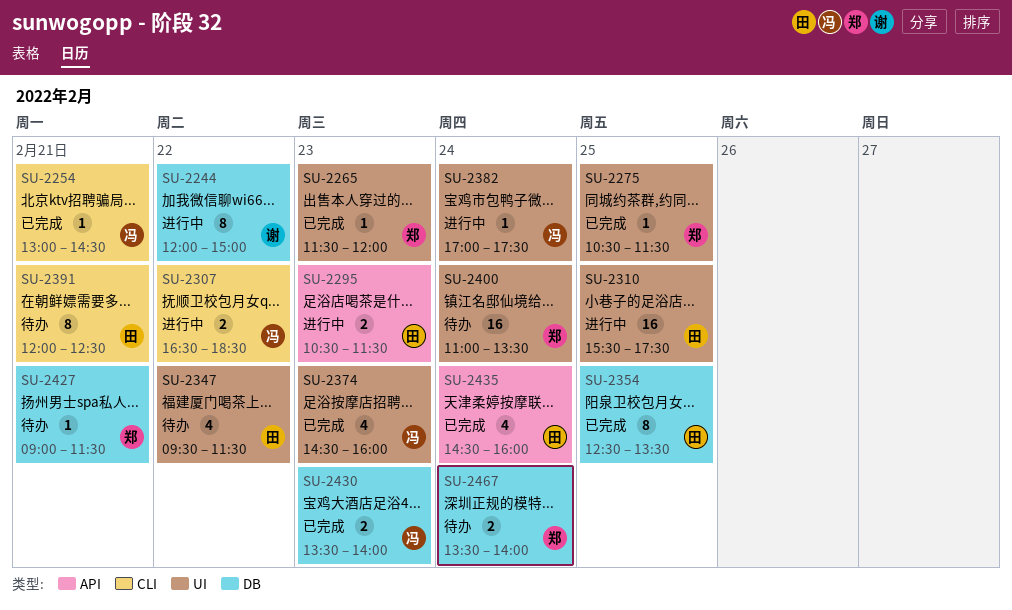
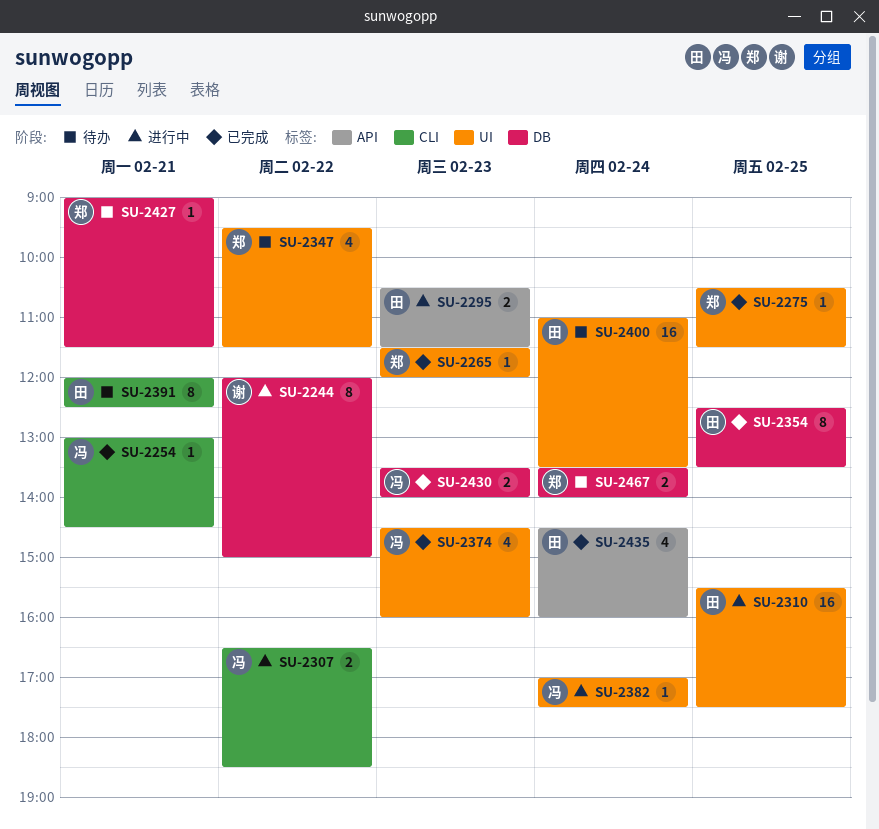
SU-2347, owner: 田 -> 郑
SU-2400, owner: 郑 -> 田

